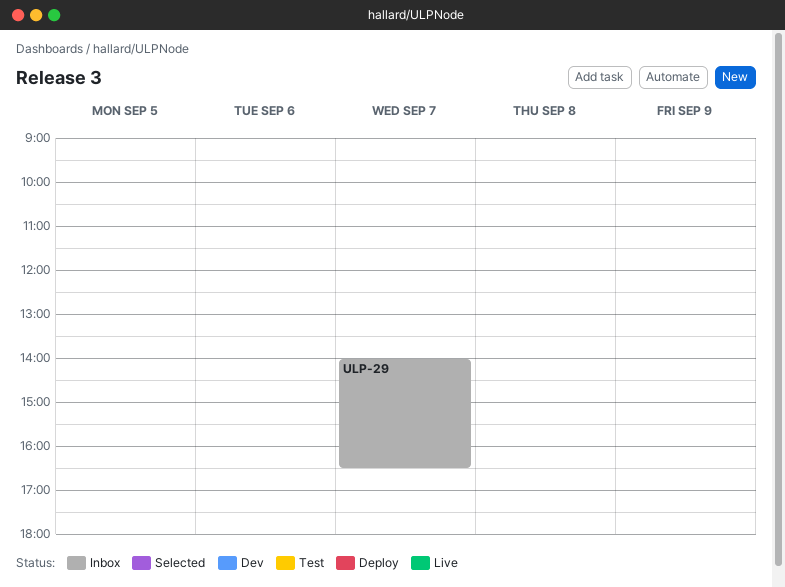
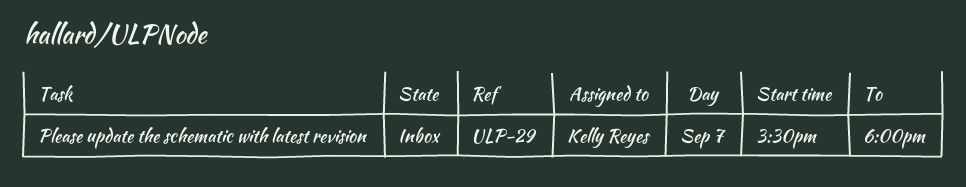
ULP-29, begins: 14:00 -> 15:30
ULP-29, ends: 16:30 -> 18:00

